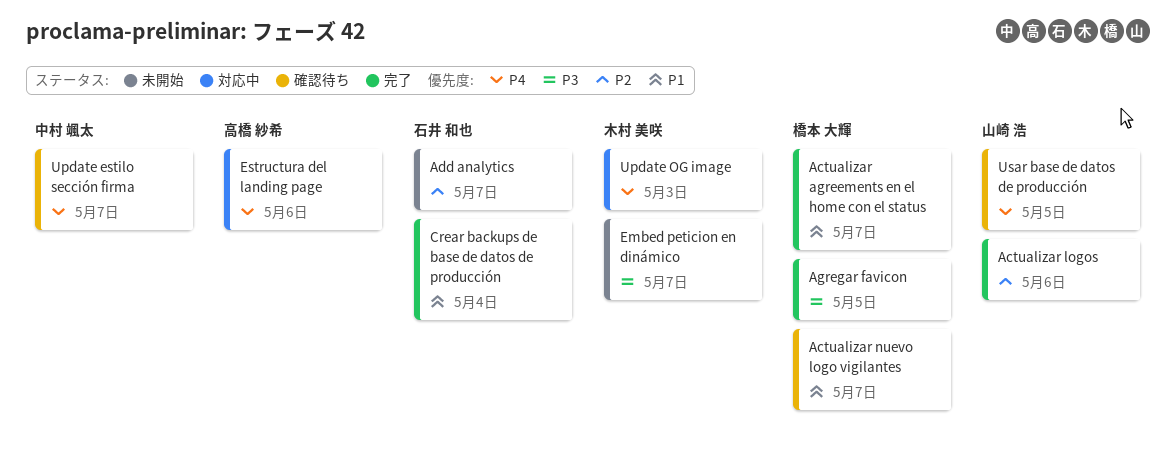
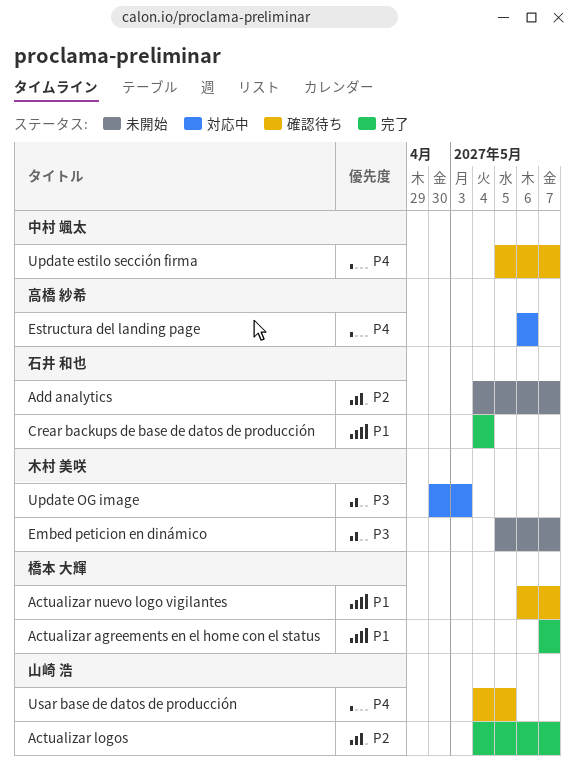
Actualizar logos, due: May 6 -> May 7
Agregar favicon: present -> none
Update OG image, priority: P4 -> P3

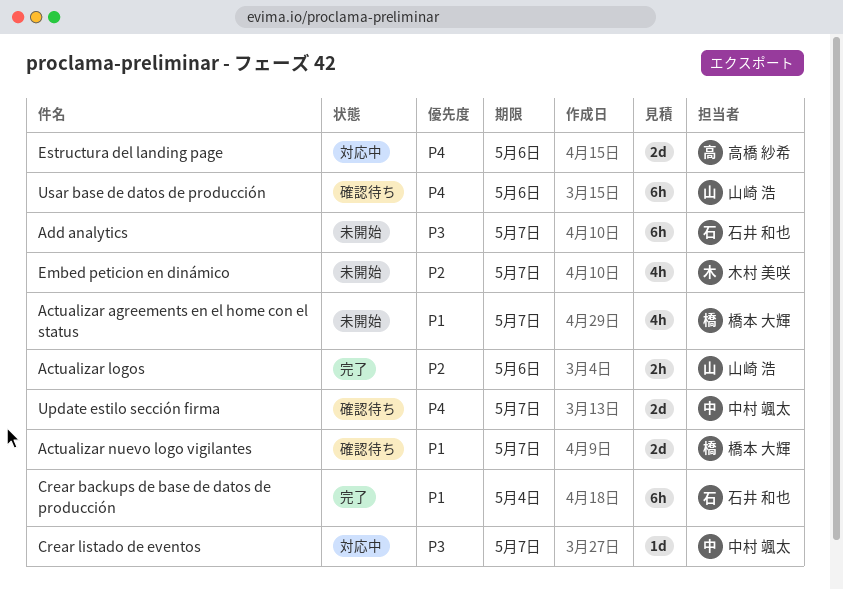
Actualizar agreements en el home con el status, status: 完了 -> 未開始
Actualizar logos, due: May 7 -> May 6
Add analytics, priority: P2 -> P3
Crear listado de eventos: none -> present
Embed peticion en dinámico, priority: P3 -> P2
Update OG image: present -> none
Usar base de datos de producción, due: May 5 -> May 6

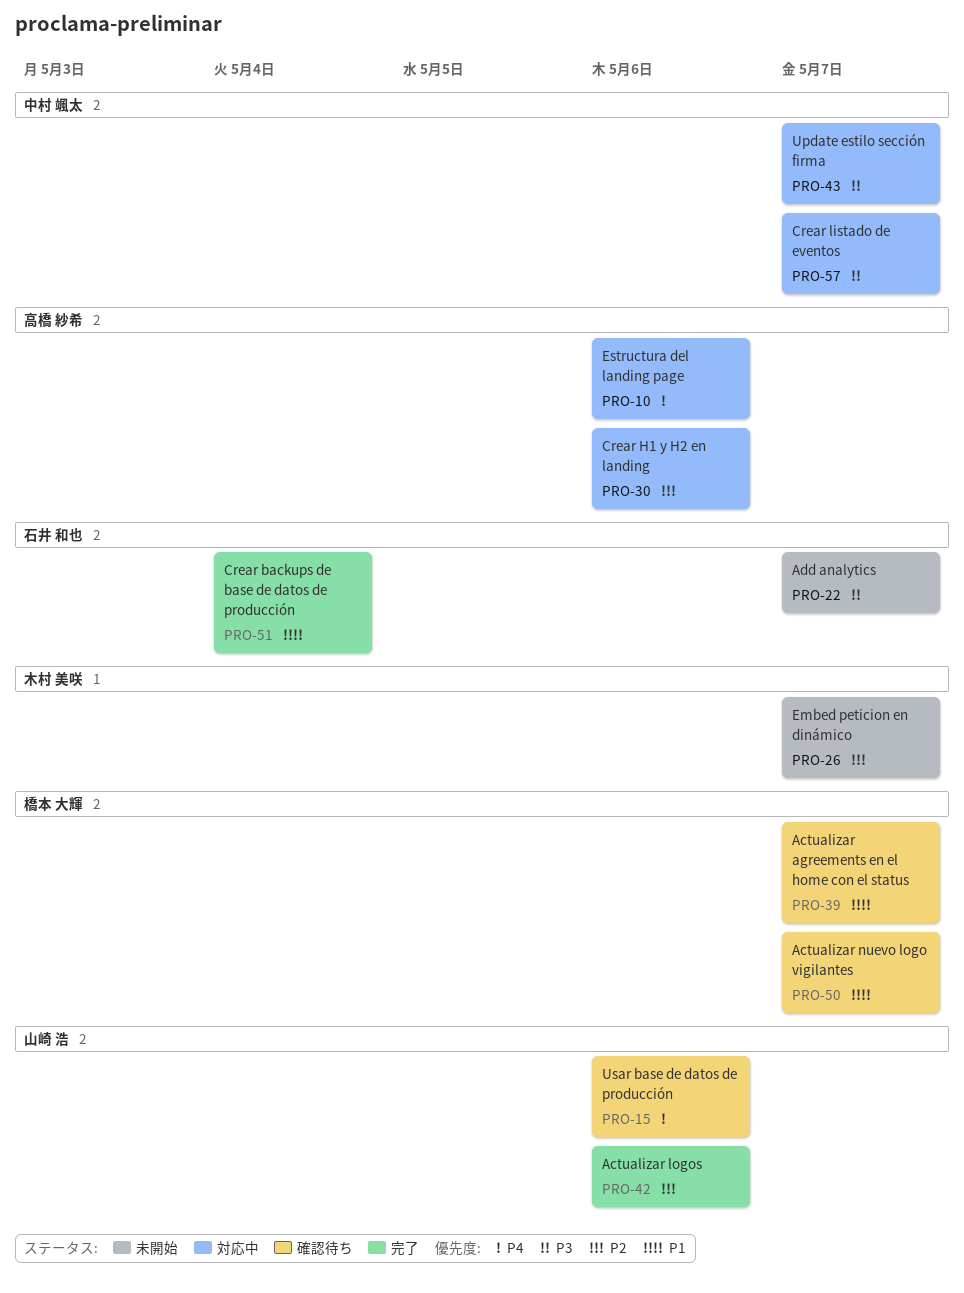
Actualizar agreements en el home con el status, status: 未開始 -> 確認待ち
Crear H1 y H2 en landing: none -> present
Update estilo sección firma, status: 確認待ち -> 対応中
Update estilo sección firma, priority: P4 -> P3

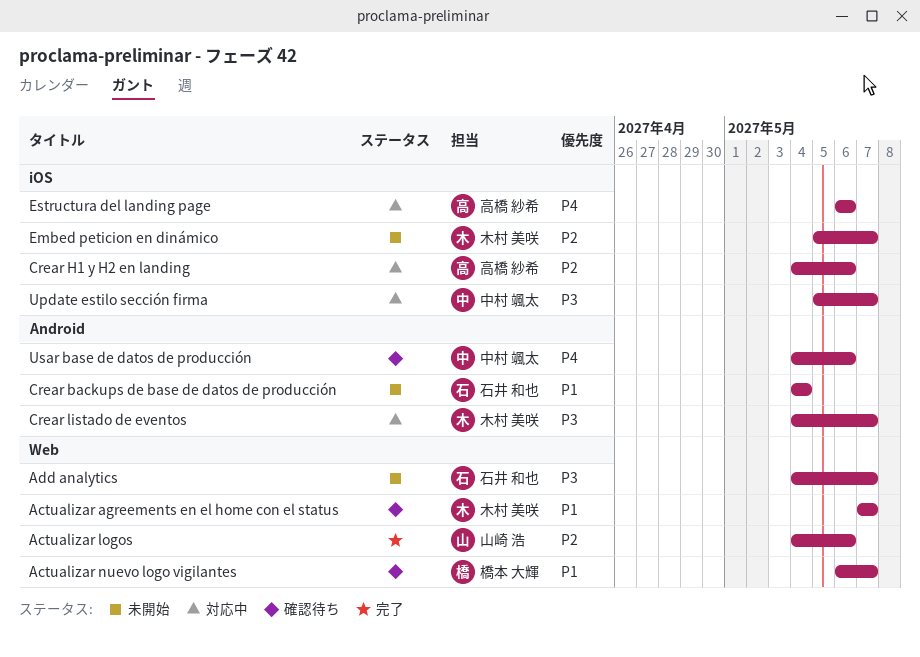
Actualizar agreements en el home con el status, owner: 橋本 大輝 -> 木村 美咲
Crear backups de base de datos de producción, status: 完了 -> 未開始
Crear listado de eventos, owner: 中村 颯太 -> 木村 美咲
Usar base de datos de producción, owner: 山崎 浩 -> 中村 颯太

